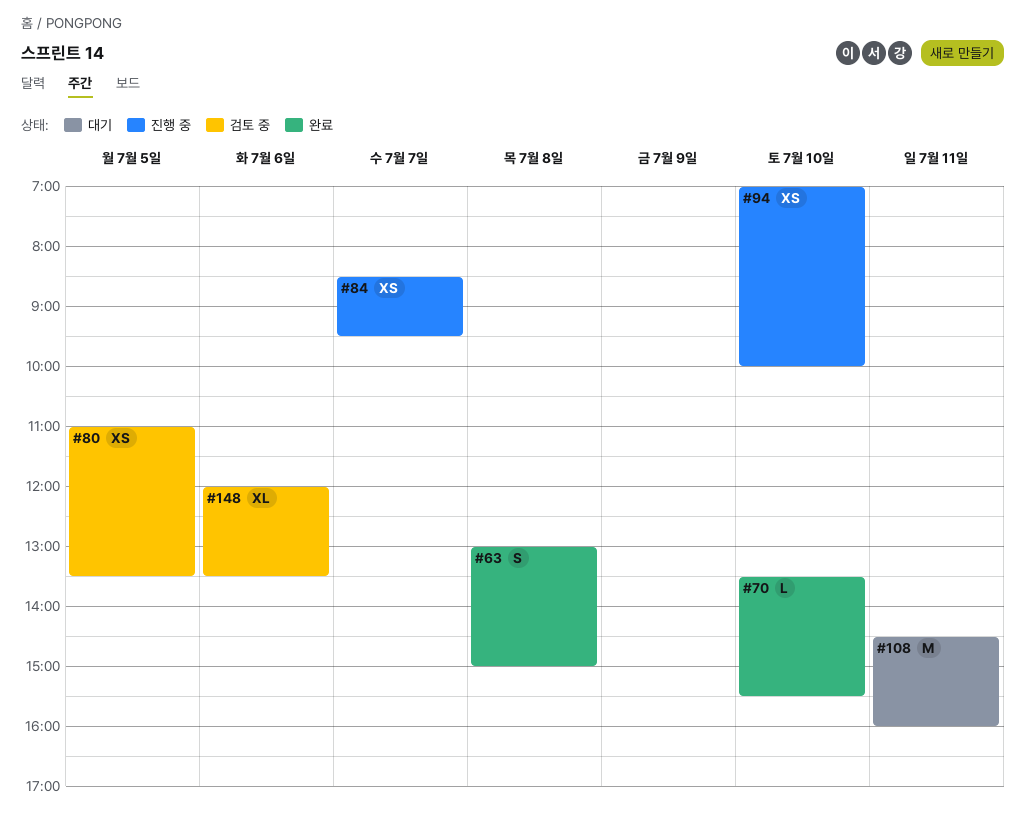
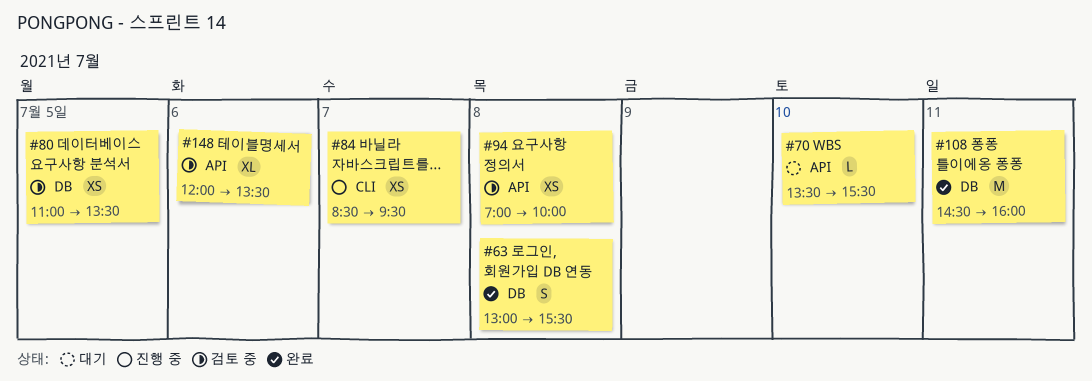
#63, ends: 15:00 -> 15:30
#70, status: 완료 -> 대기
#94, status: 진행 중 -> 검토 중
#94, day: Jul 10 -> Jul 8
#108, status: 대기 -> 완료

